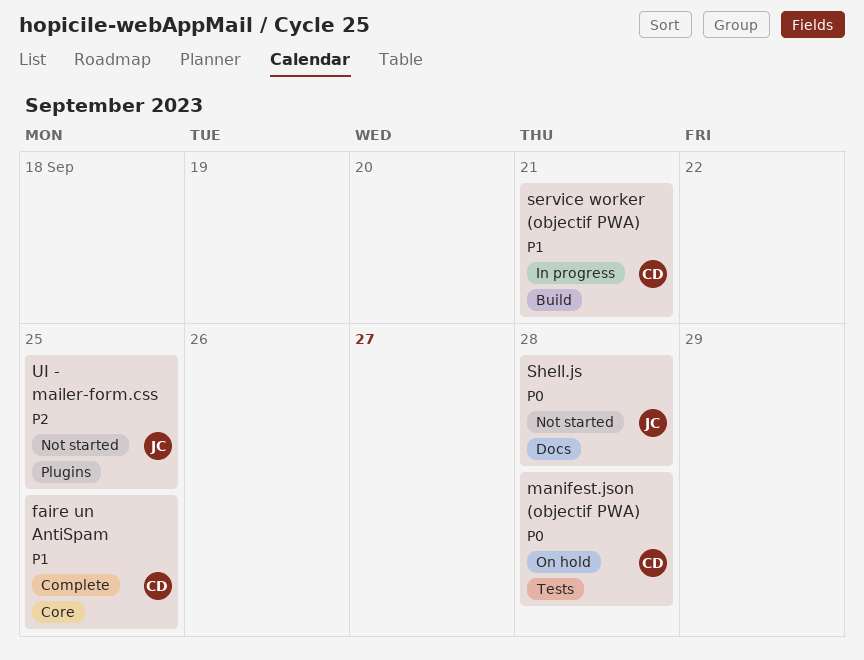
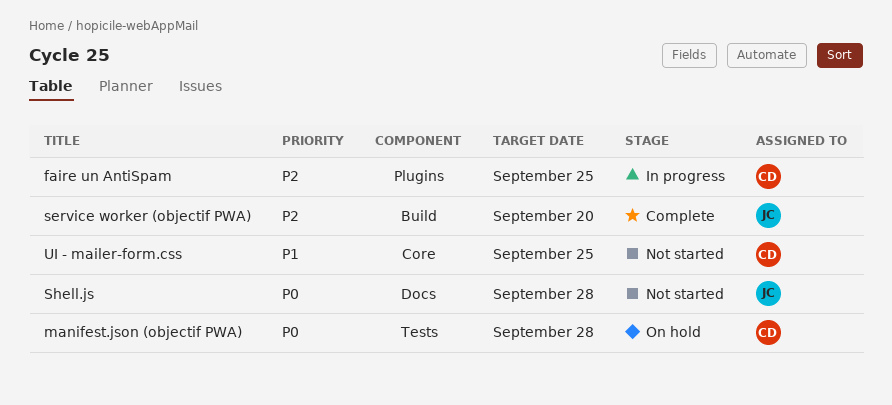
faire un AntiSpam, status: Complete -> In progress
faire un AntiSpam, priority: P1 -> P2
faire un AntiSpam, label: Core -> Plugins
service worker (objectif PWA), status: In progress -> Complete
service worker (objectif PWA), owner: CD -> JC
service worker (objectif PWA), priority: P1 -> P2
service worker (objectif PWA), due: Sep 21 -> Sep 20
UI - mailer-form.css, owner: JC -> CD
UI - mailer-form.css, priority: P2 -> P1
UI - mailer-form.css, label: Plugins -> Core

